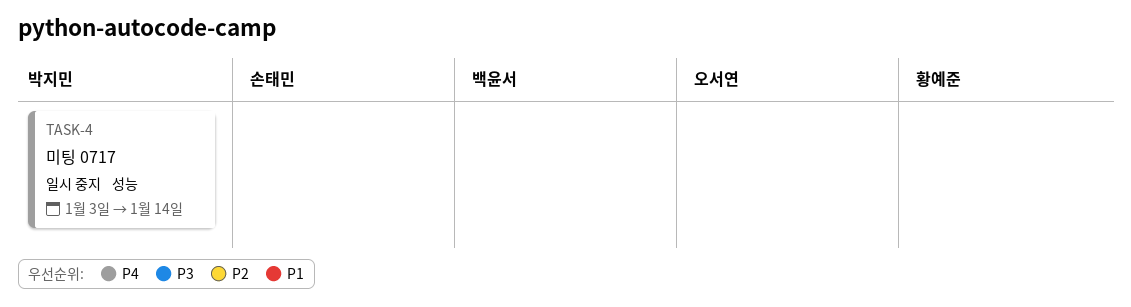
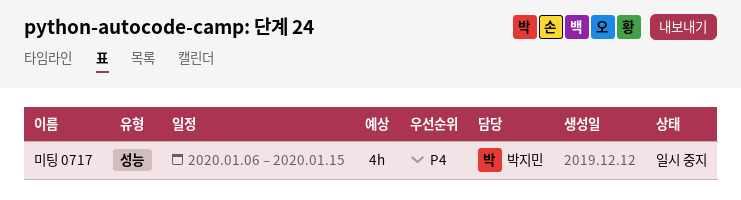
미팅 0717, start: Jan 3 -> Jan 6
미팅 0717, due: Jan 14 -> Jan 15

